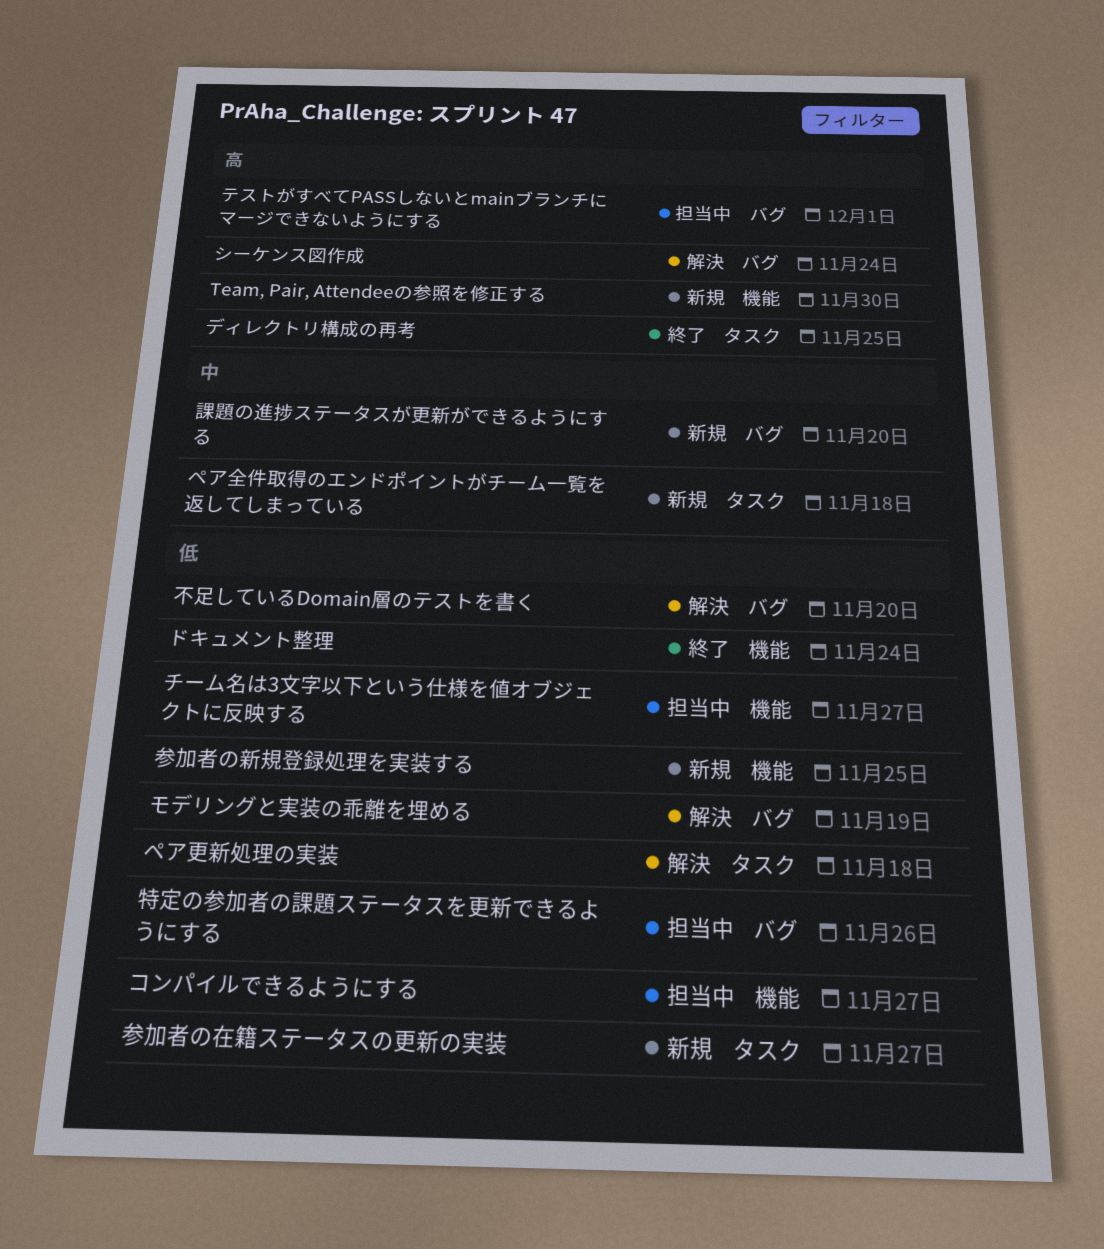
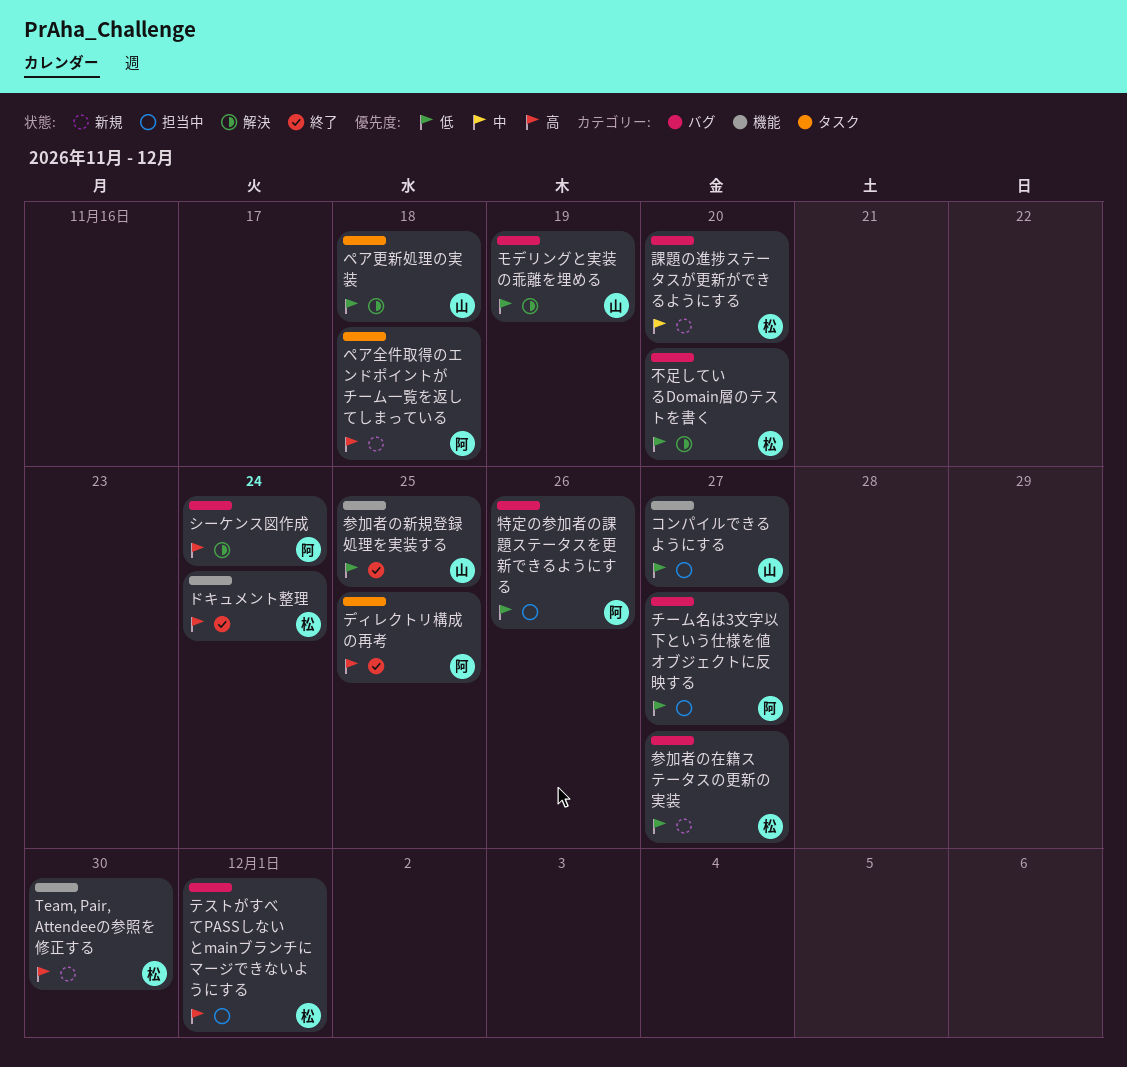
チーム名は3文字以下という仕様を値オブジェクトに反映する, label: 機能 -> バグ
ドキュメント整理, priority: 低 -> 高
ペア全件取得のエンドポイントがチーム一覧を返してしまっている, priority: 中 -> 高
参加者の在籍ステータスの更新の実装, label: タスク -> バグ
参加者の新規登録処理を実装する, status: 新規 -> 終了

